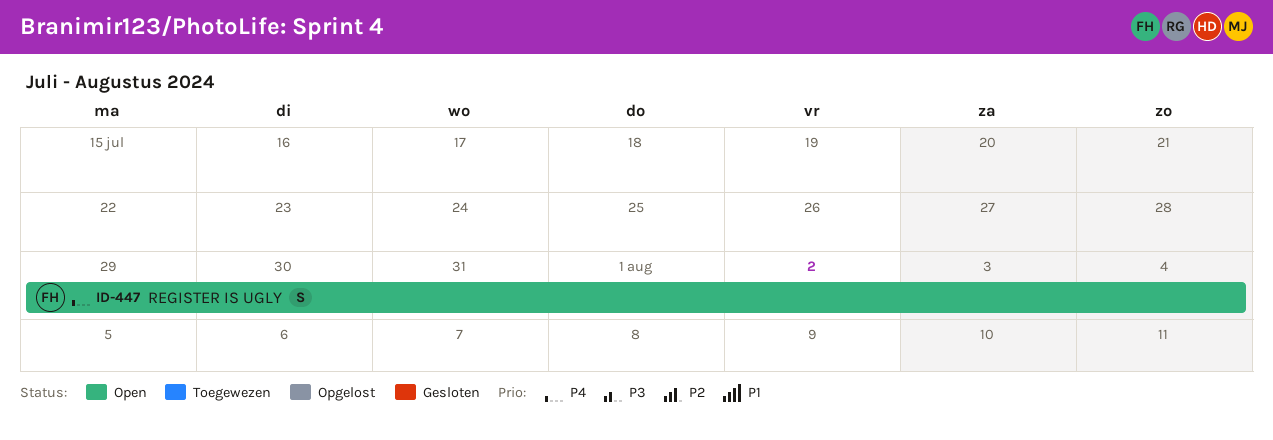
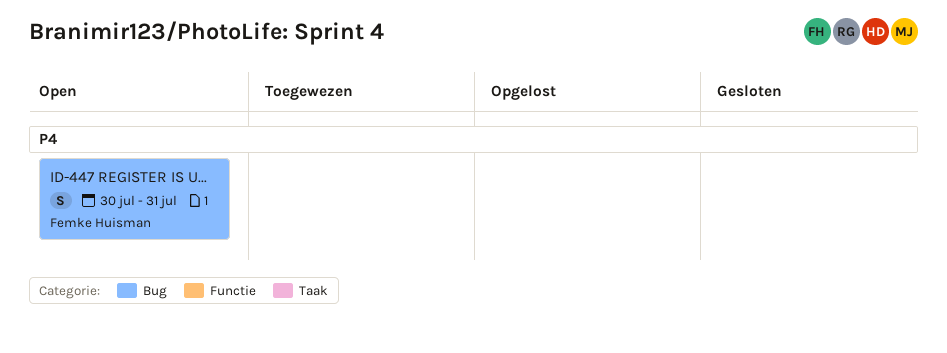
ID-447, start: Jul 29 -> Jul 30
ID-447, due: Aug 4 -> Jul 31

